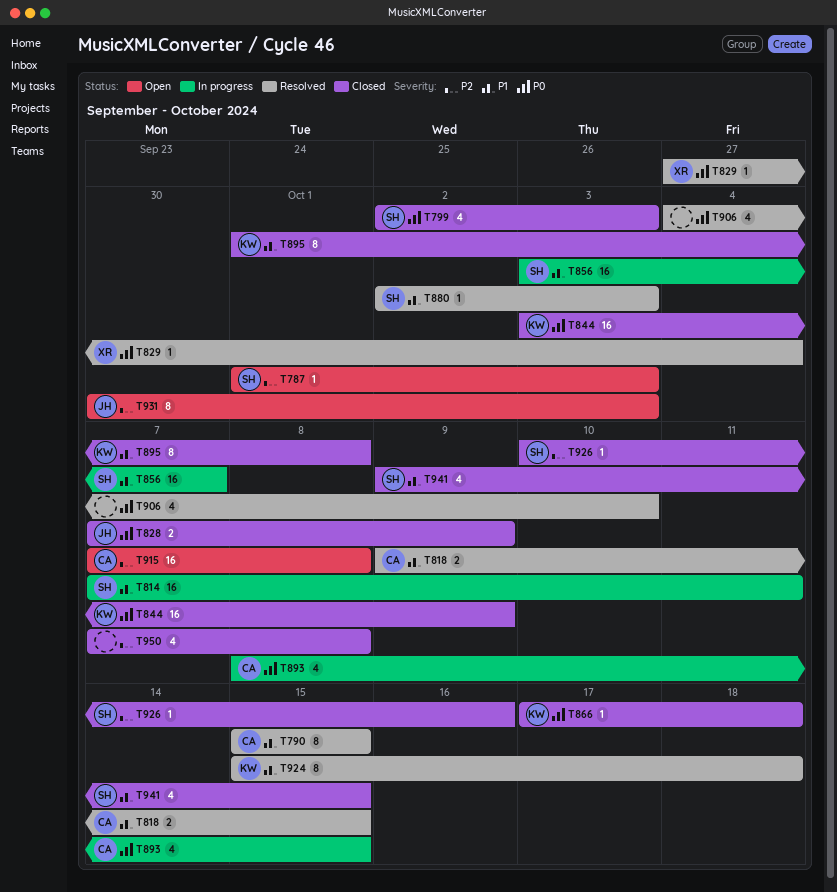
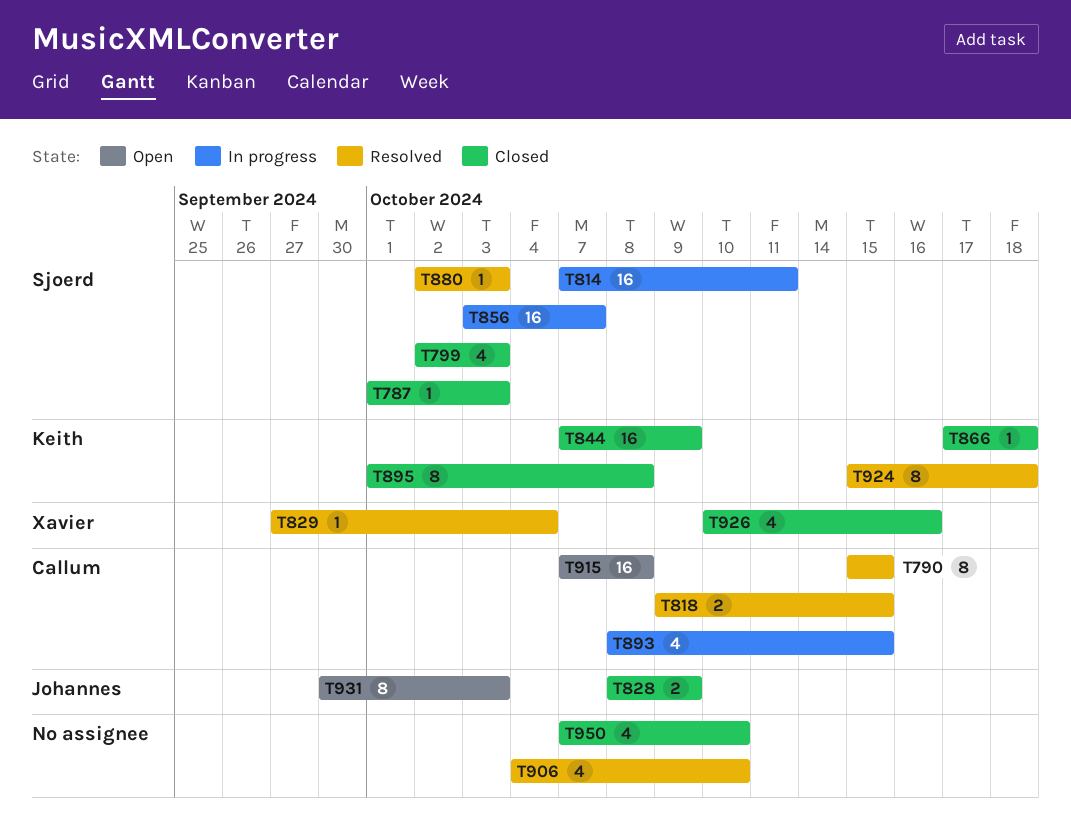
T787, status: Open -> Closed
T828, start: Oct 7 -> Oct 8
T844, start: Oct 3 -> Oct 7
T926, owner: Sjoerd -> Xavier
T926, estimate: 1 -> 4
T941: present -> none
T950, due: Oct 8 -> Oct 10

